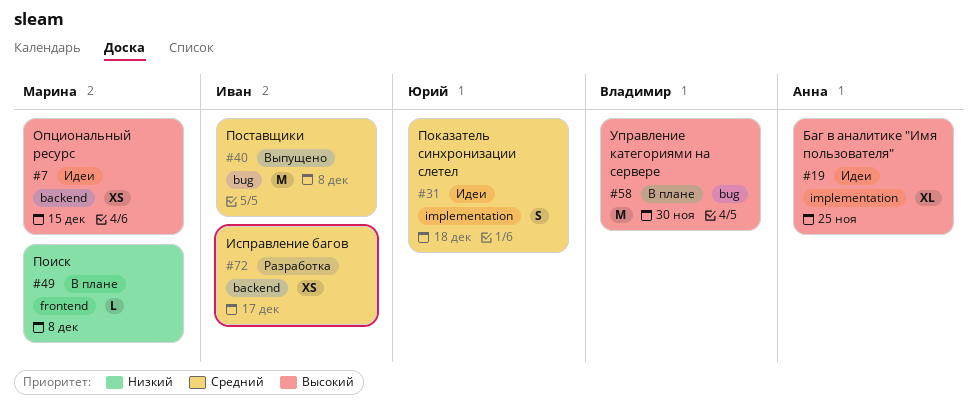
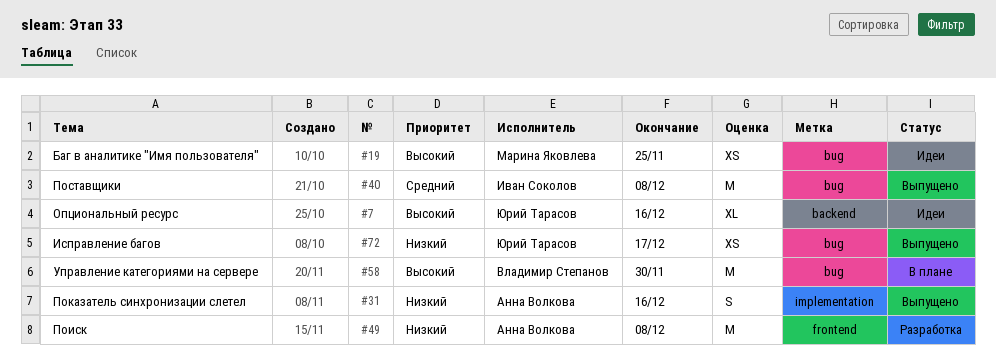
#7, owner: Марина Яковлева -> Юрий Тарасов
#7, estimate: XS -> XL
#7, due: Dec 15 -> Dec 16
#19, owner: Анна Волкова -> Марина Яковлева
#19, label: implementation -> bug
#19, estimate: XL -> XS
#31, status: Идеи -> Выпущено
#31, owner: Юрий Тарасов -> Анна Волкова
#31, priority: Средний -> Низкий
#31, due: Dec 18 -> Dec 16
#49, status: В плане -> Разработка
#49, owner: Марина Яковлева -> Анна Волкова
#49, estimate: L -> M
#72, status: Разработка -> Выпущено
#72, owner: Иван Соколов -> Юрий Тарасов
#72, priority: Средний -> Низкий
#72, label: backend -> bug

